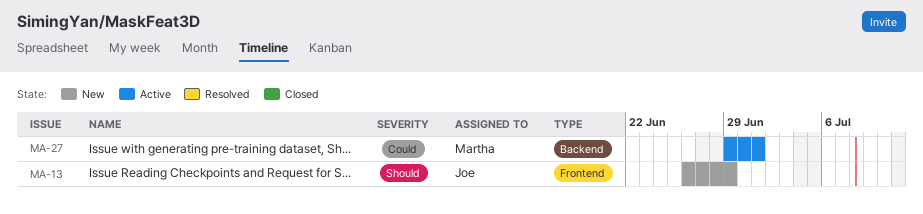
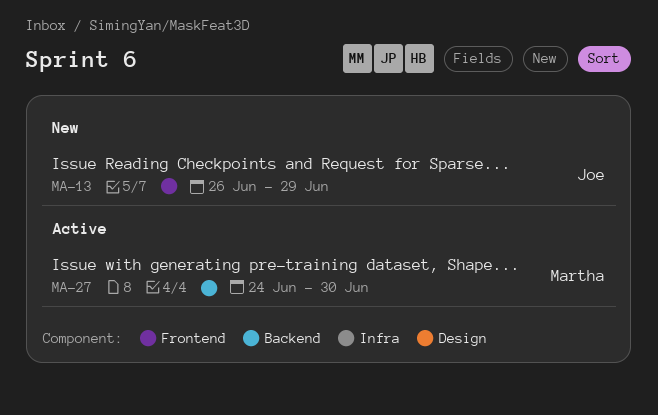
MA-27, start: Jun 29 -> Jun 24
MA-27, due: Jul 1 -> Jun 30

